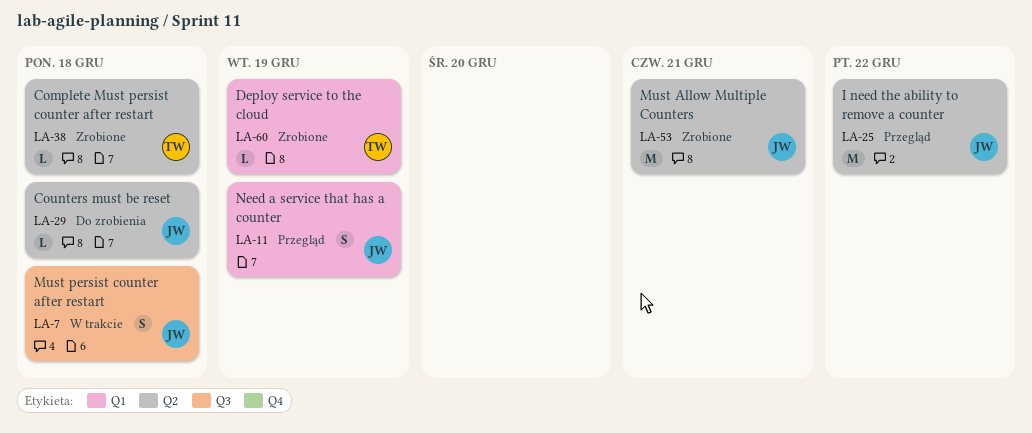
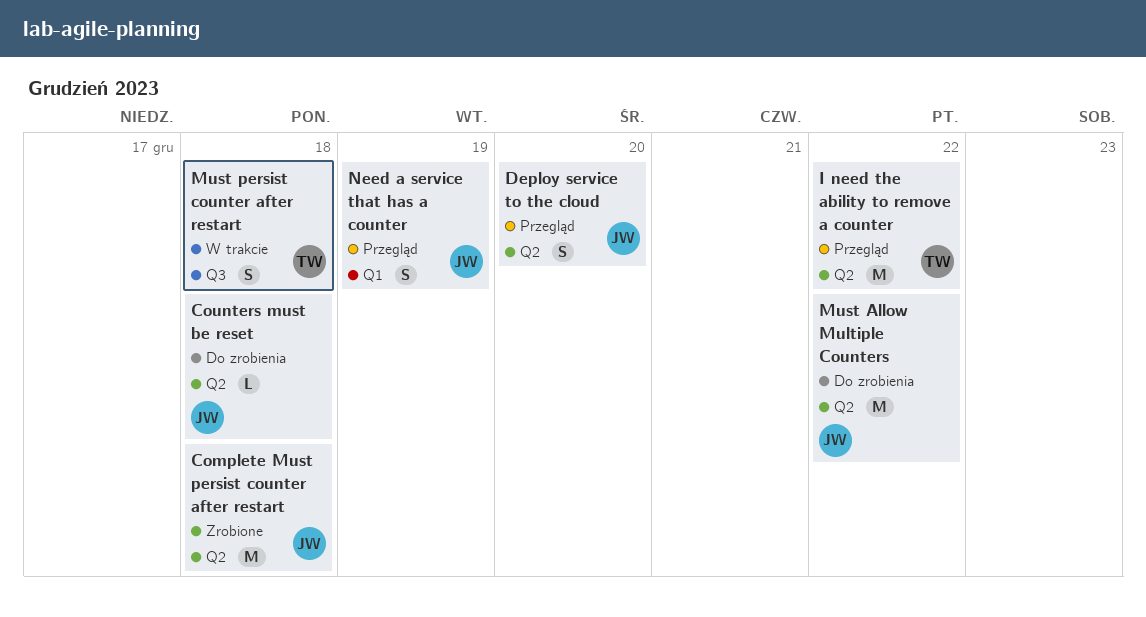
Complete Must persist counter after restart, owner: TW -> JW
Complete Must persist counter after restart, estimate: L -> M
Deploy service to the cloud, status: Zrobione -> Przegląd
Deploy service to the cloud, owner: TW -> JW
Deploy service to the cloud, label: Q1 -> Q2
Deploy service to the cloud, estimate: L -> S
Deploy service to the cloud, due: Dec 19 -> Dec 20
I need the ability to remove a counter, owner: JW -> TW
Must Allow Multiple Counters, status: Zrobione -> Do zrobienia
Must Allow Multiple Counters, due: Dec 21 -> Dec 22
Must persist counter after restart, owner: JW -> TW

